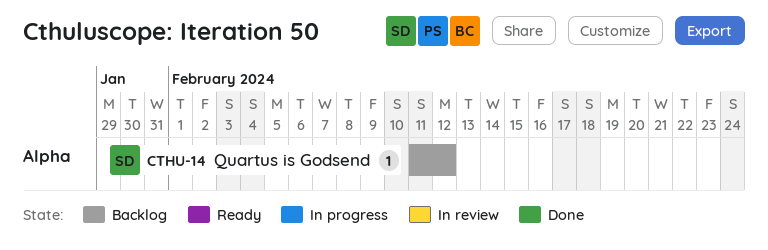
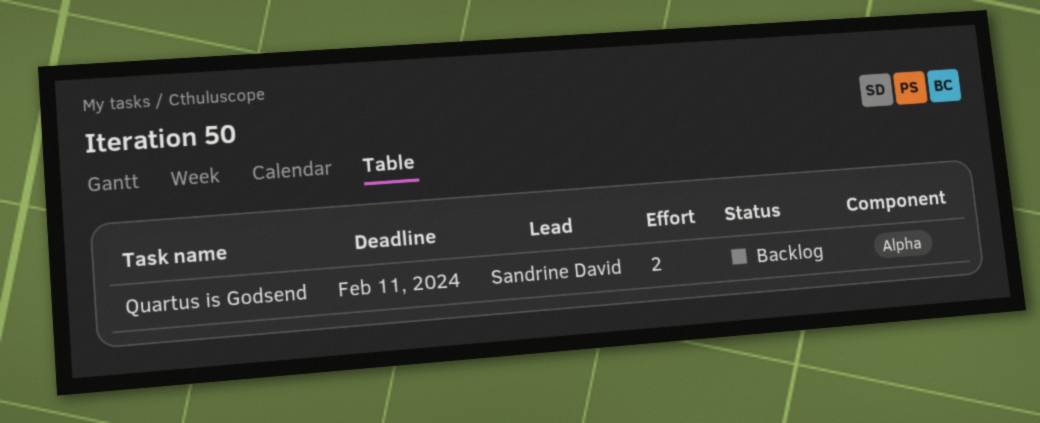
Quartus is Godsend, estimate: 1 -> 2
Quartus is Godsend, due: Feb 12 -> Feb 11

